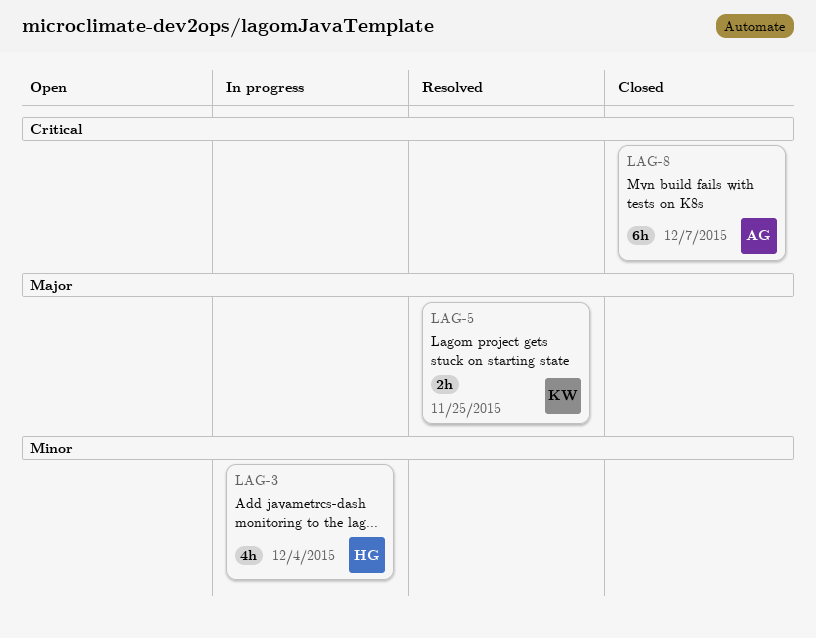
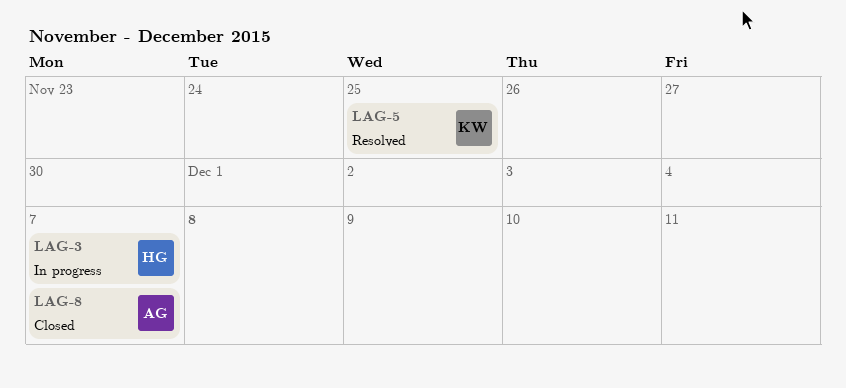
LAG-3, due: Dec 4 -> Dec 7

